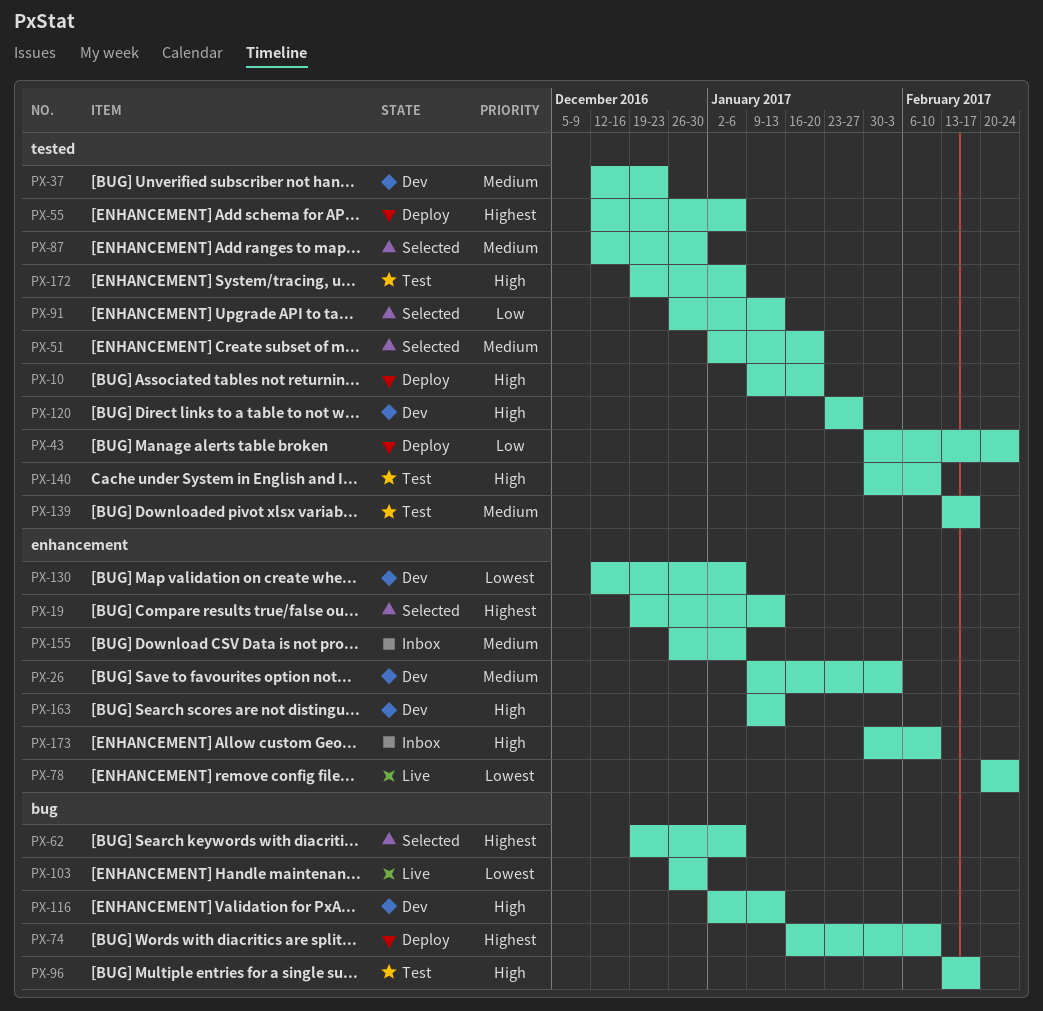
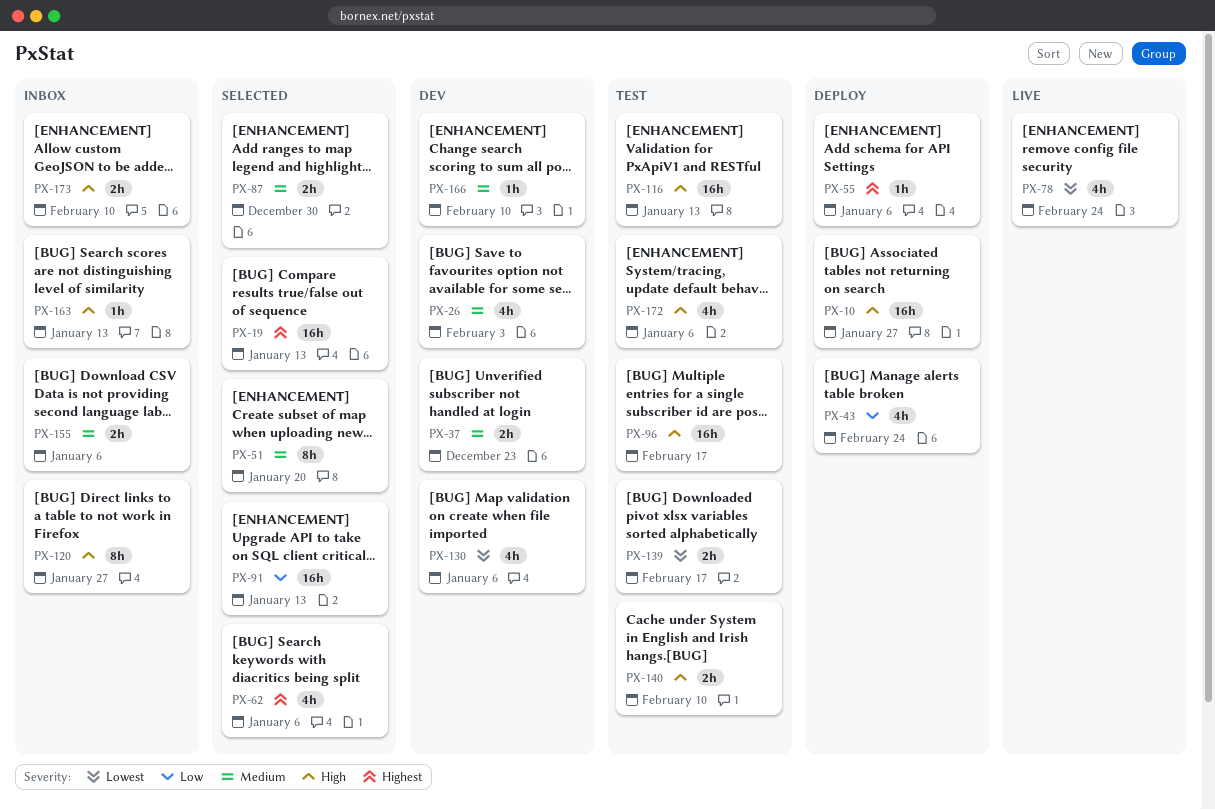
PX-10, due: Jan 20 -> Jan 27
PX-74: present -> none
PX-103: present -> none
PX-116, status: Dev -> Test
PX-120, status: Dev -> Inbox
PX-139, priority: Medium -> Lowest
PX-163, status: Dev -> Inbox
PX-166: none -> present

